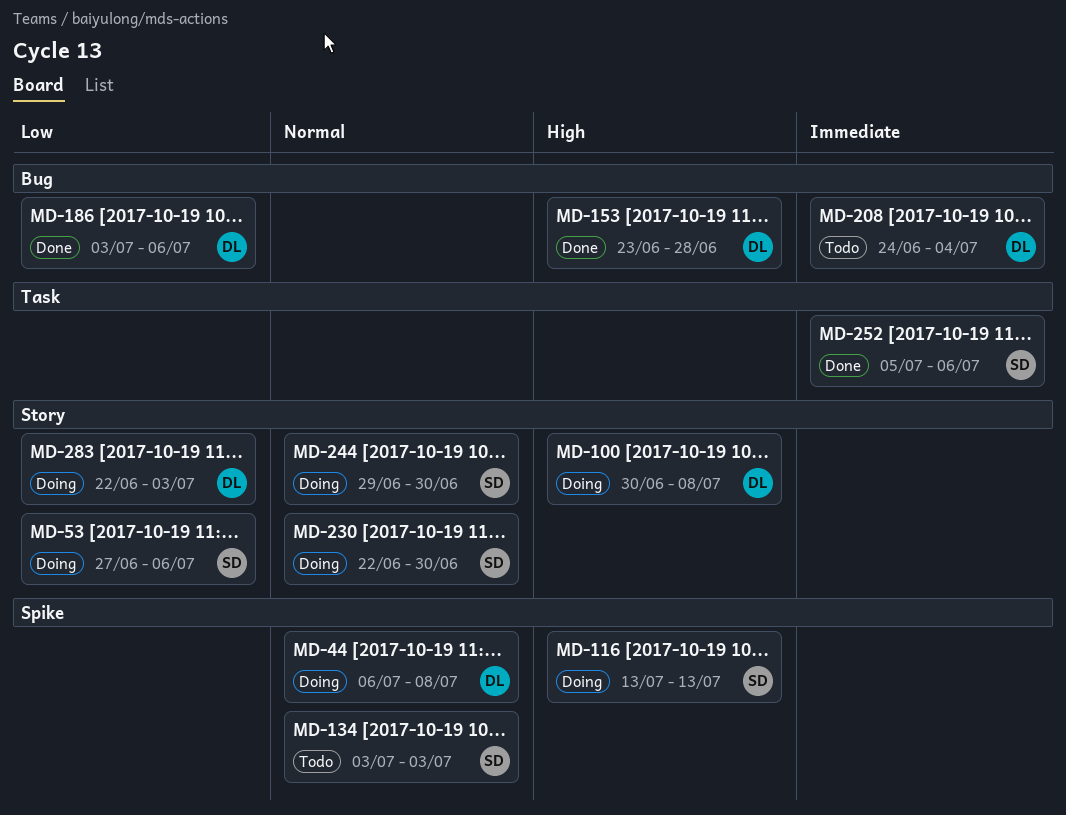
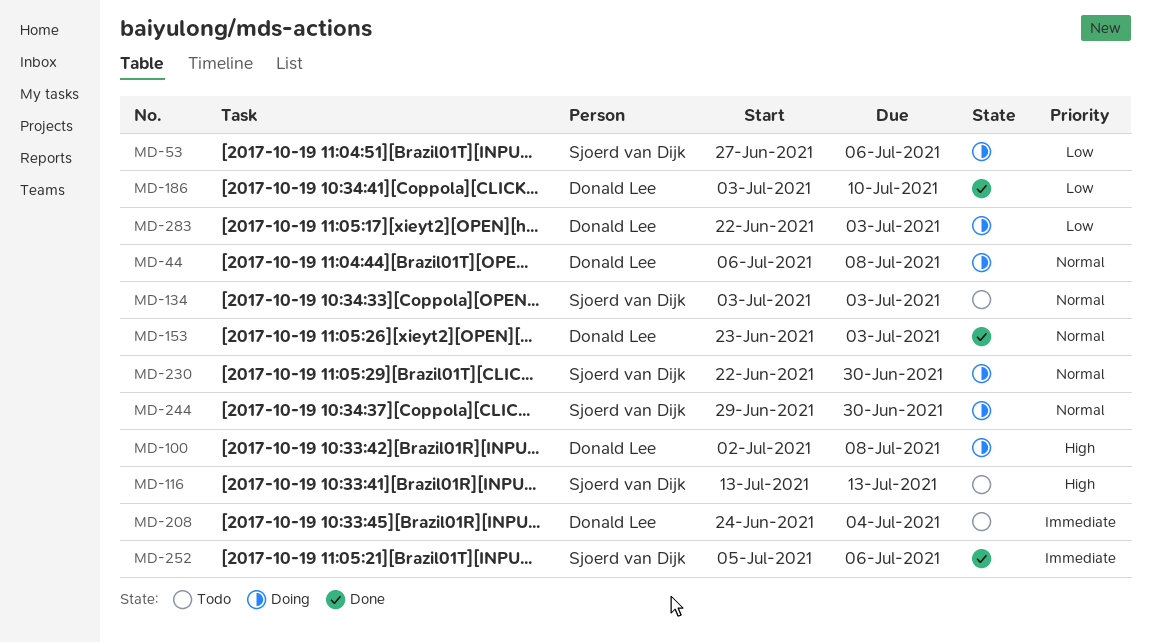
MD-100, start: Jun 30 -> Jul 2
MD-116, status: Doing -> Todo
MD-153, priority: High -> Normal
MD-153, due: Jun 28 -> Jul 3
MD-186, due: Jul 6 -> Jul 10

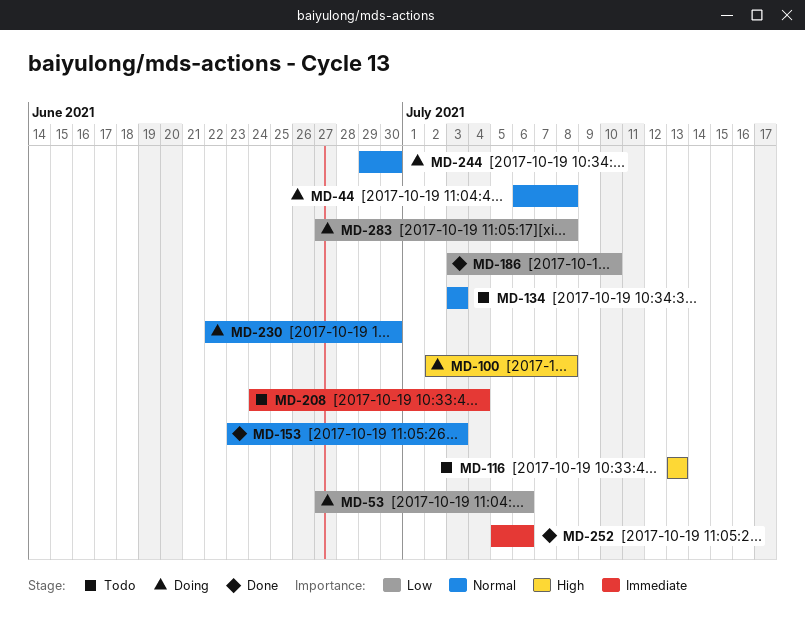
MD-283, start: Jun 22 -> Jun 27
MD-283, due: Jul 3 -> Jul 8

